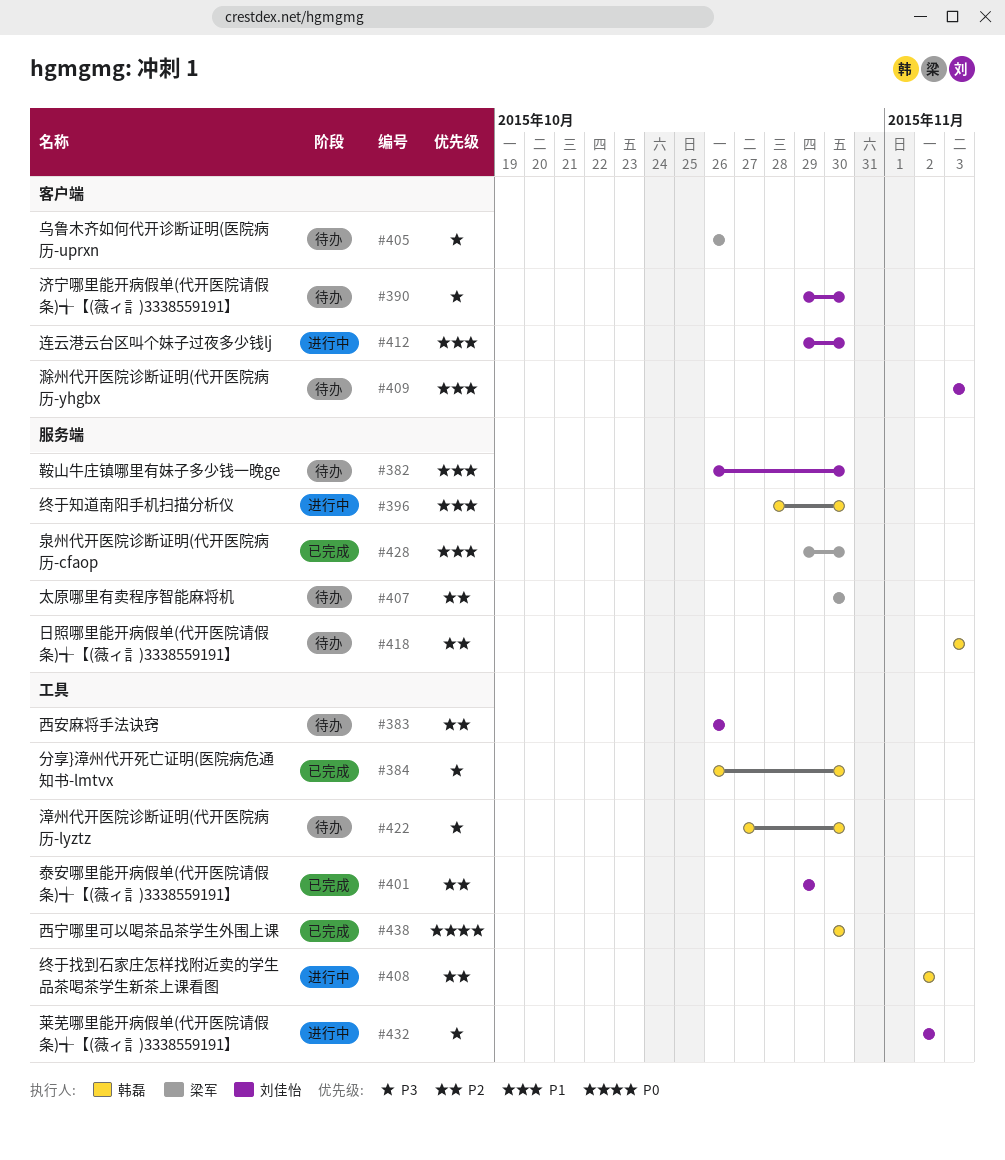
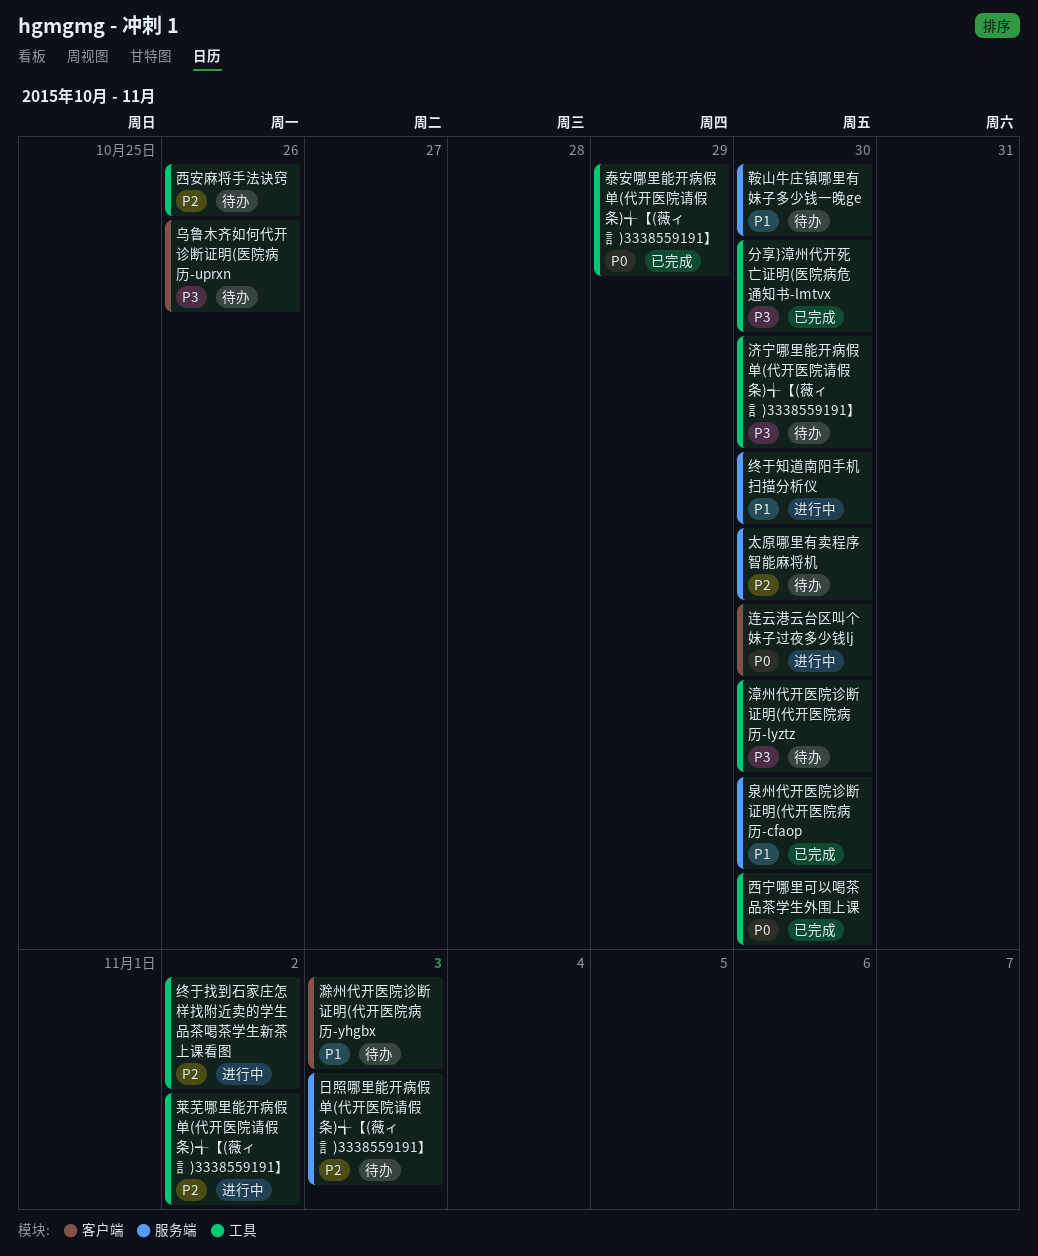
泰安哪里能开病假单(代开医院请假条)╅【(薇ィ訁)3338559191】, priority: P2 -> P0
济宁哪里能开病假单(代开医院请假条)╅【(薇ィ訁)3338559191】, label: 客户端 -> 工具
莱芜哪里能开病假单(代开医院请假条)╅【(薇ィ訁)3338559191】, priority: P3 -> P2
连云港云台区叫个妹子过夜多少钱lj, priority: P1 -> P0

